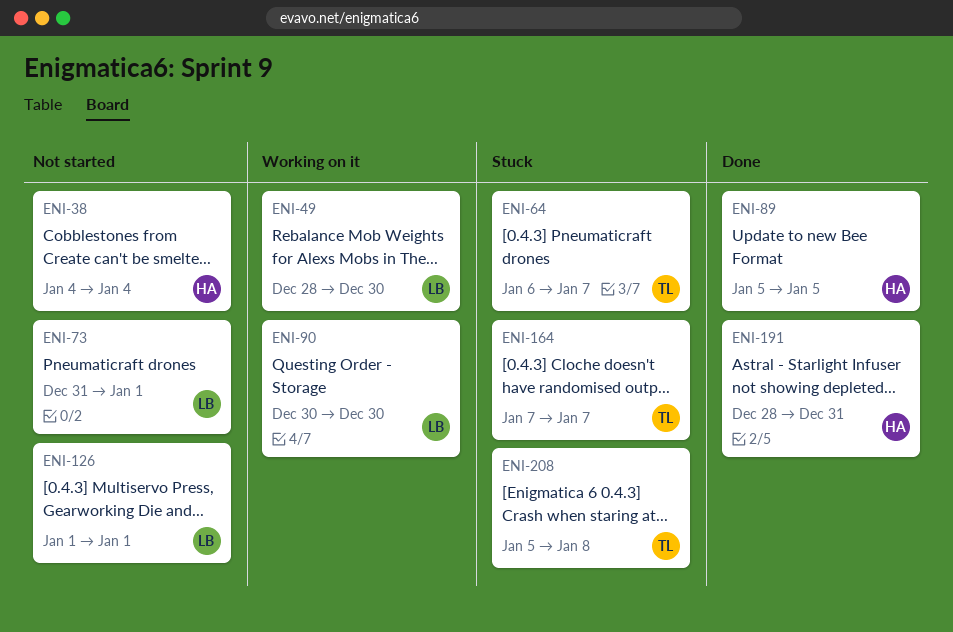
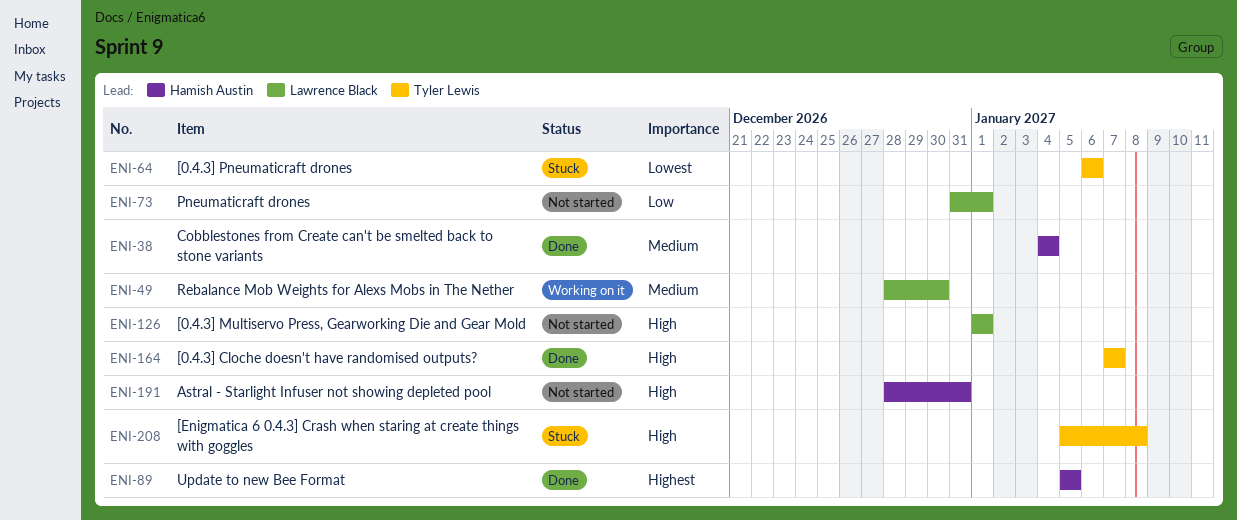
ENI-38, status: Not started -> Done
ENI-64, due: Jan 7 -> Jan 6
ENI-90: present -> none
ENI-164, status: Stuck -> Done
ENI-191, status: Done -> Not started

